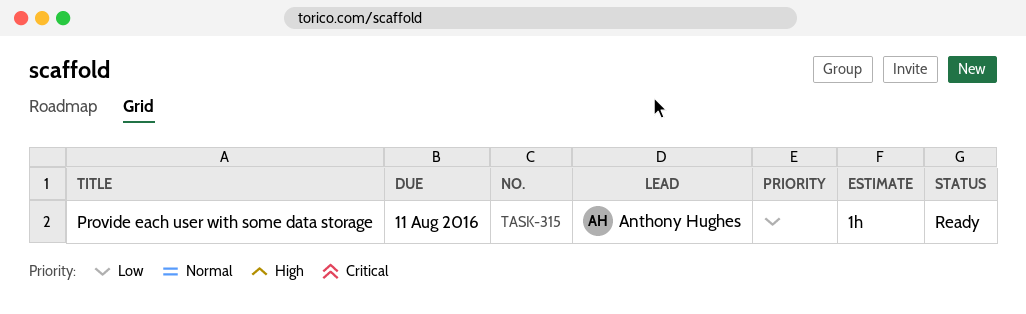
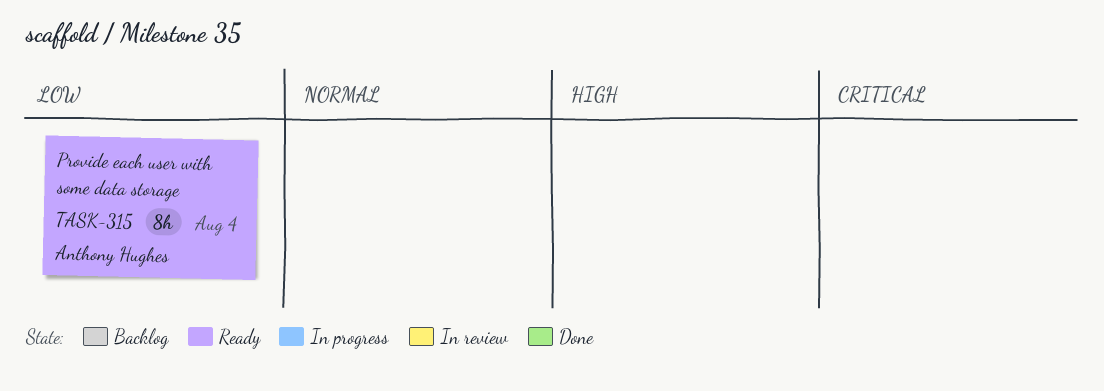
TASK-315, estimate: 1h -> 8h
TASK-315, due: Aug 11 -> Aug 4

